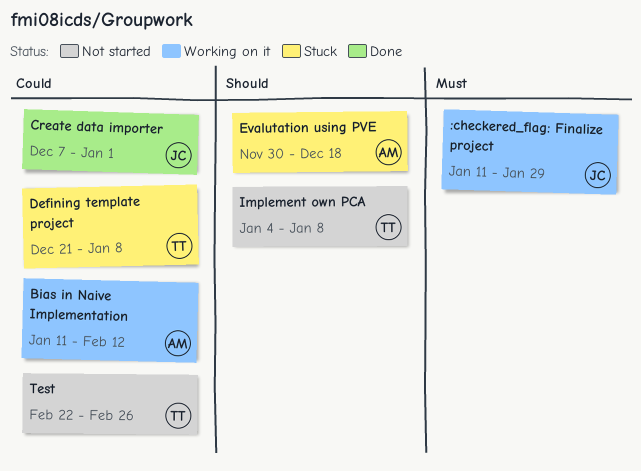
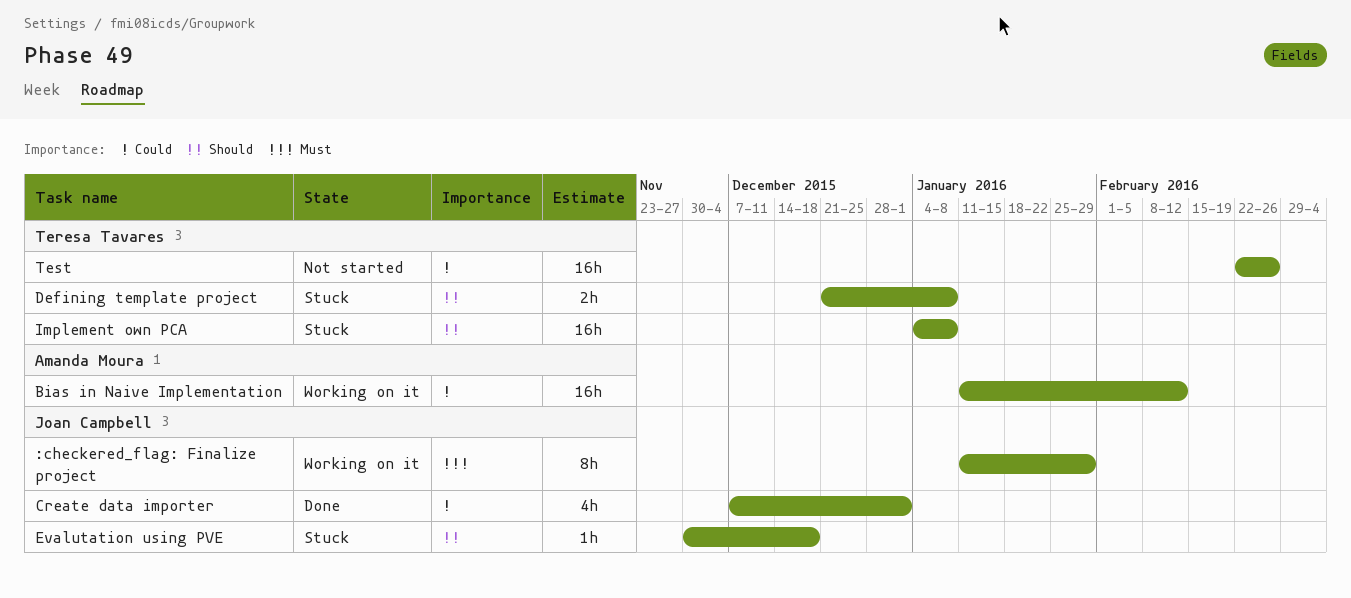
Defining template project, priority: Could -> Should
Evalutation using PVE, owner: Amanda Moura -> Joan Campbell
Implement own PCA, status: Not started -> Stuck

